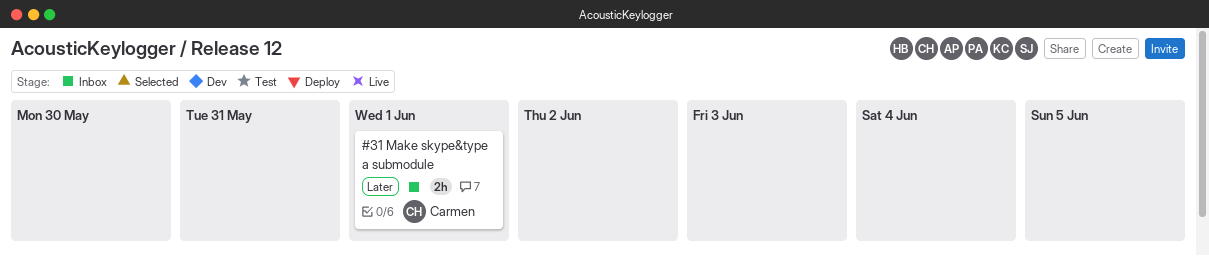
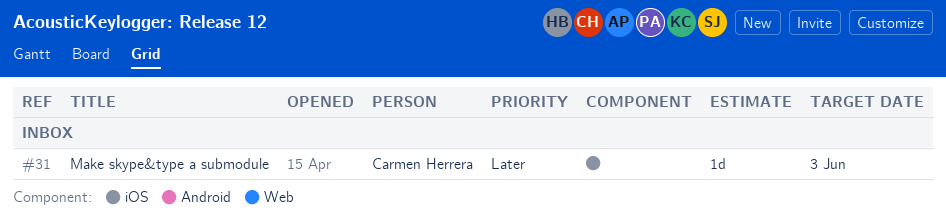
#31, estimate: 2h -> 1d
#31, due: Jun 1 -> Jun 3

